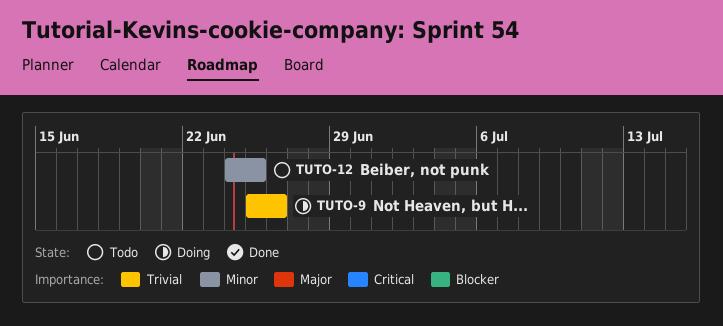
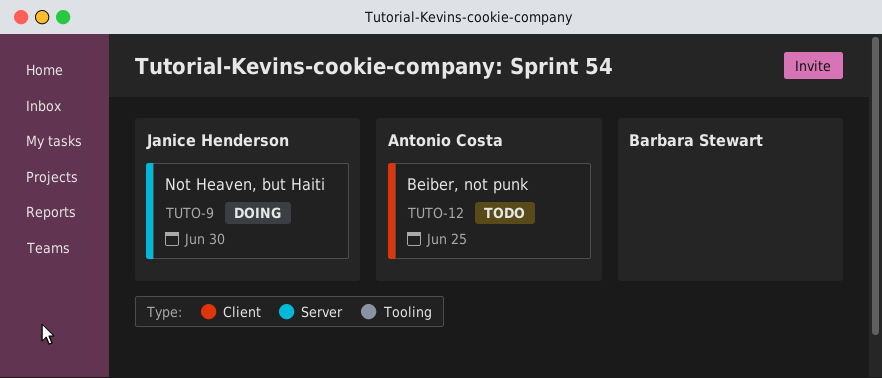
TUTO-9, due: Jun 26 -> Jun 30

